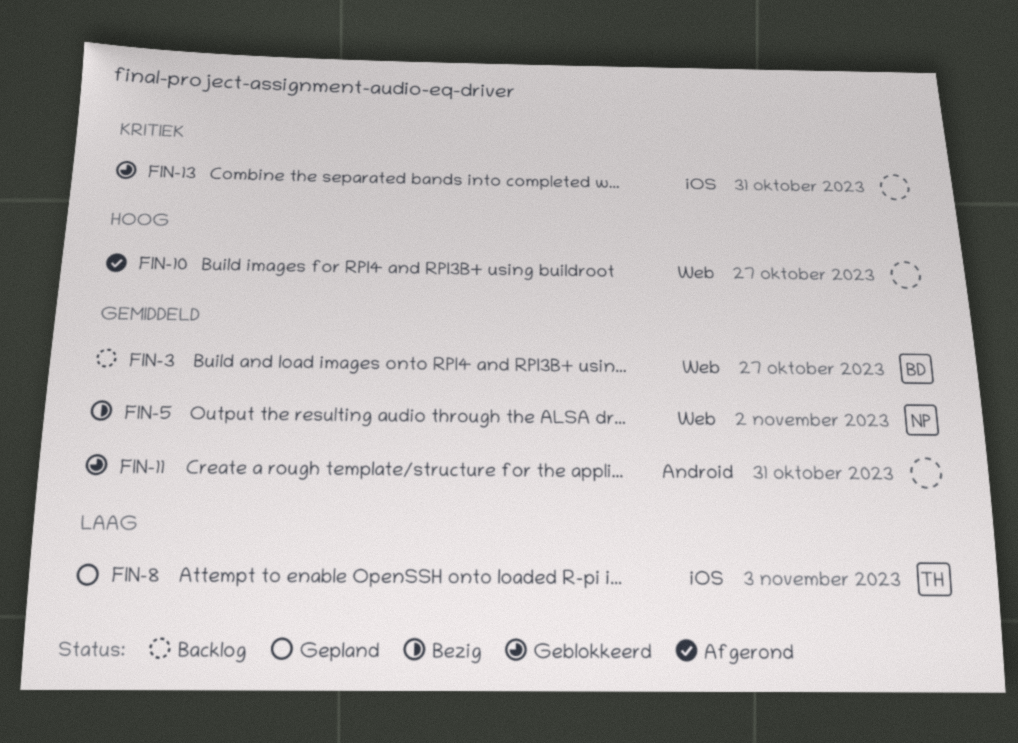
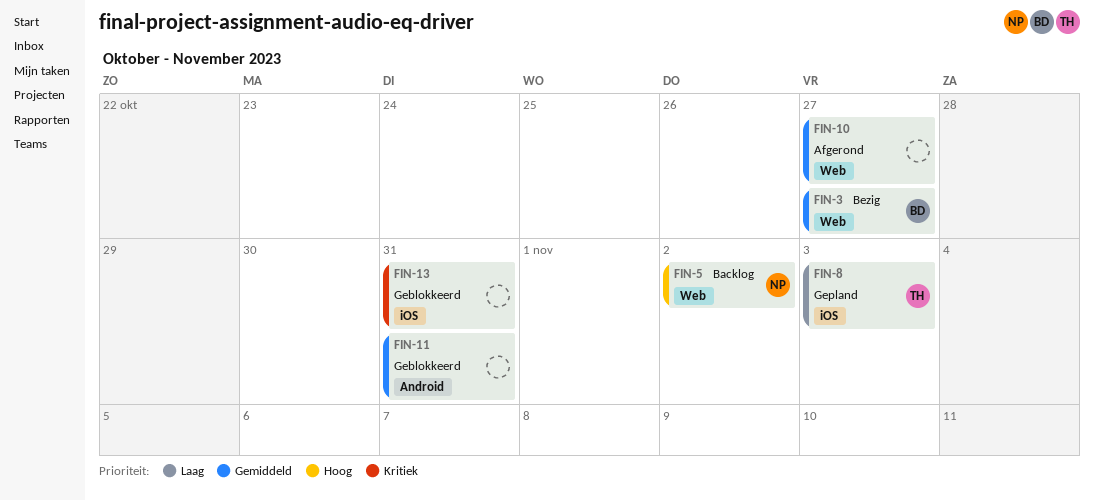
FIN-3, status: Backlog -> Bezig
FIN-5, status: Bezig -> Backlog
FIN-5, priority: Gemiddeld -> Hoog
FIN-10, priority: Hoog -> Gemiddeld

